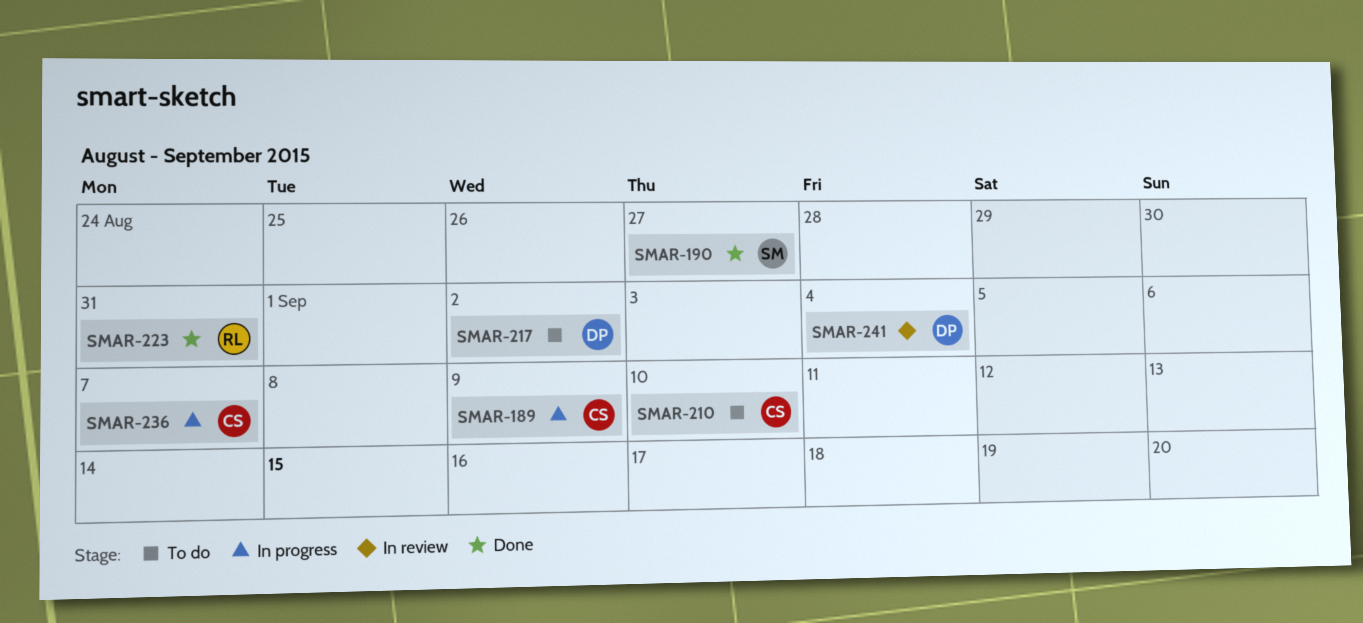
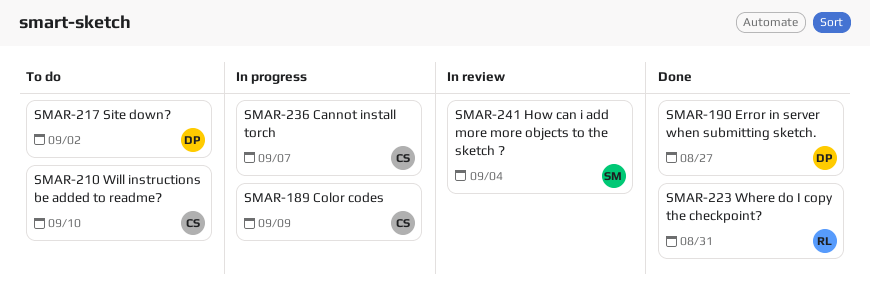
SMAR-190, owner: SM -> DP
SMAR-241, owner: DP -> SM

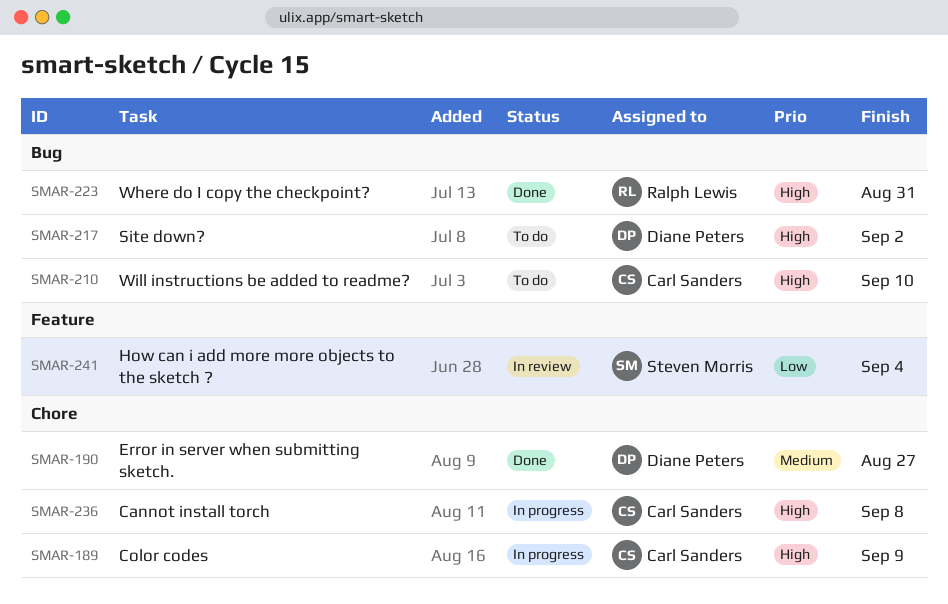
SMAR-236, due: Sep 7 -> Sep 8

